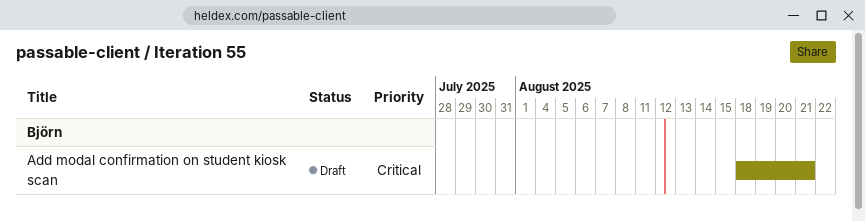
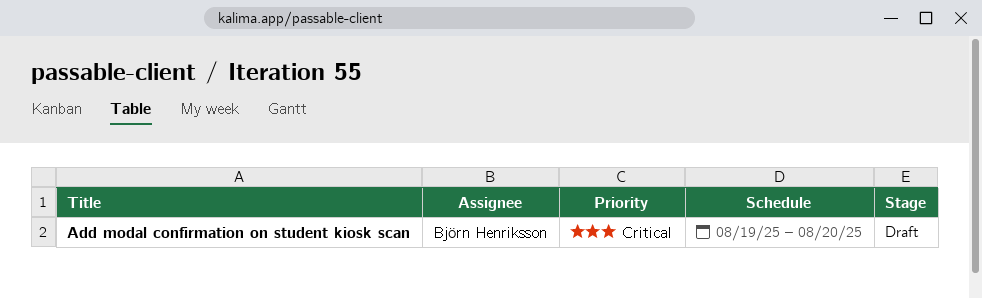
Add modal confirmation on student kiosk scan, start: Aug 18 -> Aug 19
Add modal confirmation on student kiosk scan, due: Aug 21 -> Aug 20

